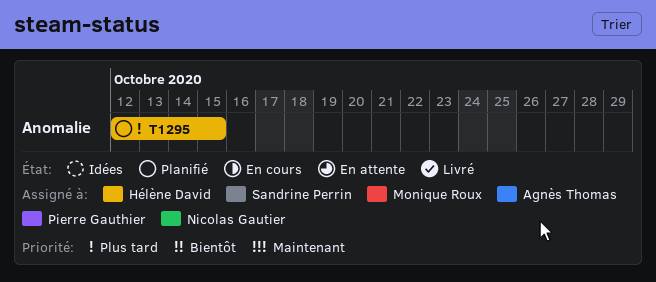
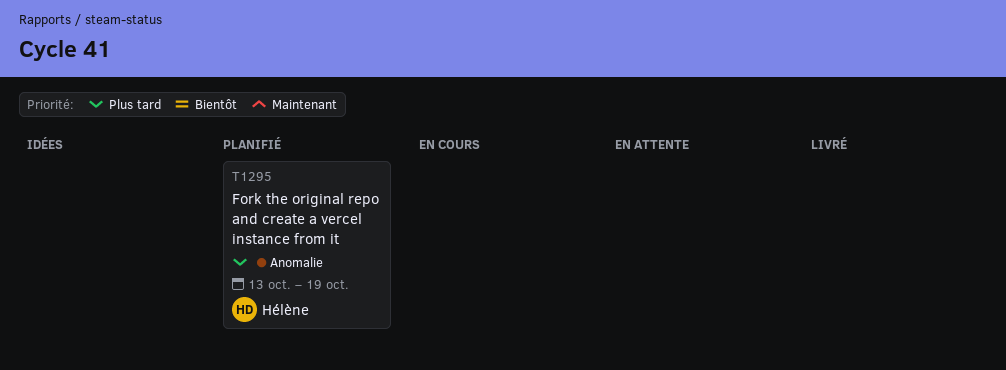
T1295, start: Oct 12 -> Oct 13
T1295, due: Oct 15 -> Oct 19

